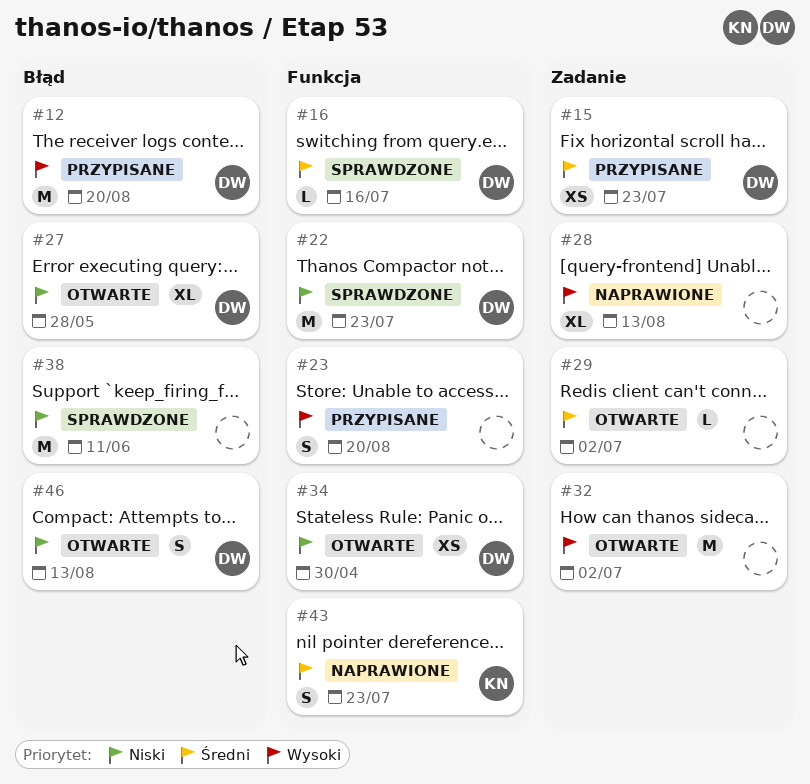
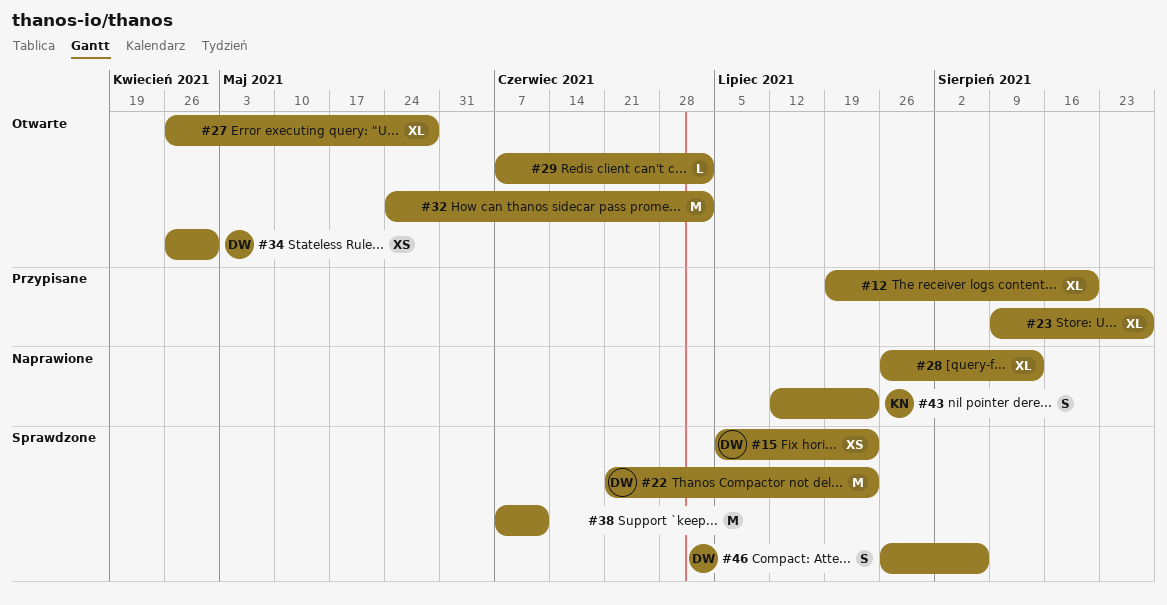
#12, owner: DW -> none
#12, estimate: M -> XL
#15, status: Przypisane -> Sprawdzone
#16: present -> none
#23, estimate: S -> XL
#23, due: Aug 20 -> Aug 27
#27, owner: DW -> none
#46, status: Otwarte -> Sprawdzone
#46, due: Aug 13 -> Aug 6

